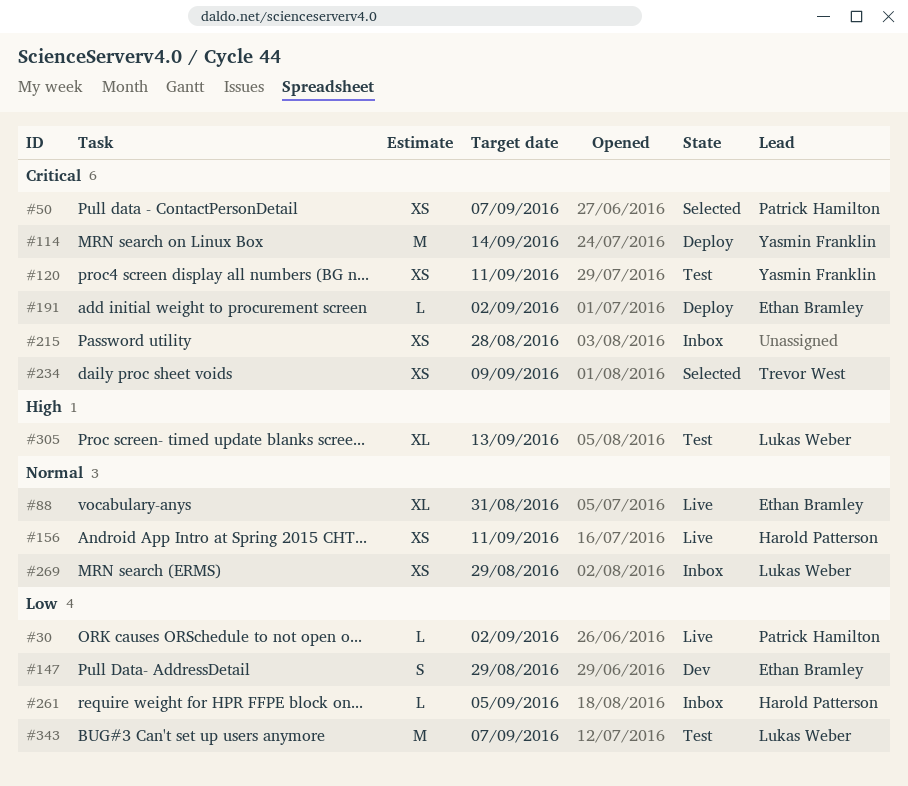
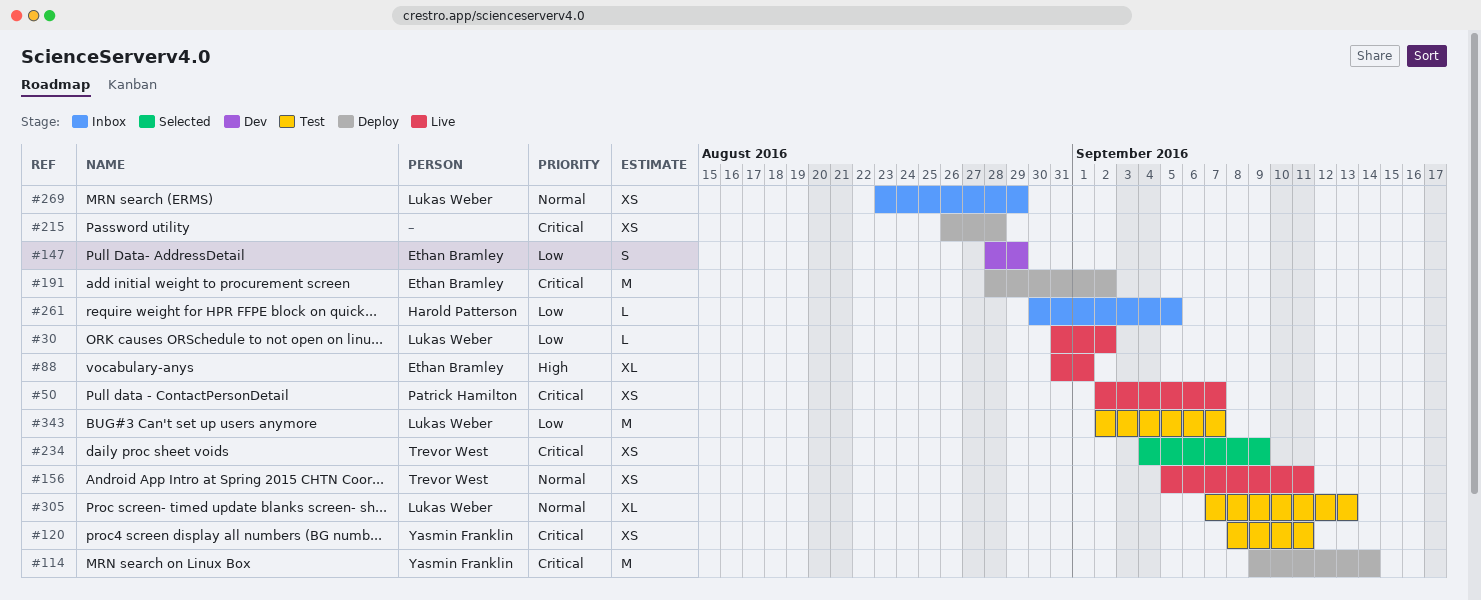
#30, owner: Patrick Hamilton -> Lukas Weber
#50, status: Selected -> Live
#88, priority: Normal -> High
#88, due: Aug 31 -> Sep 1
#156, owner: Harold Patterson -> Trevor West
#191, estimate: L -> M
#215, status: Inbox -> Deploy
#305, priority: High -> Normal

